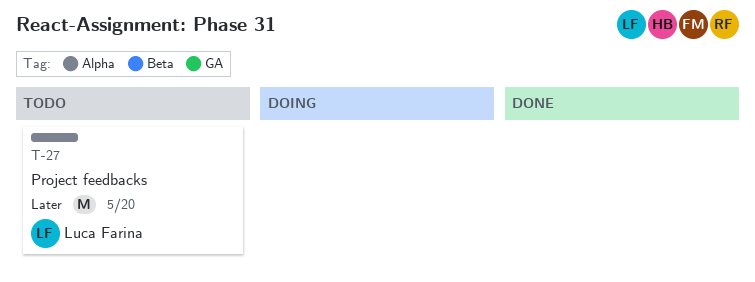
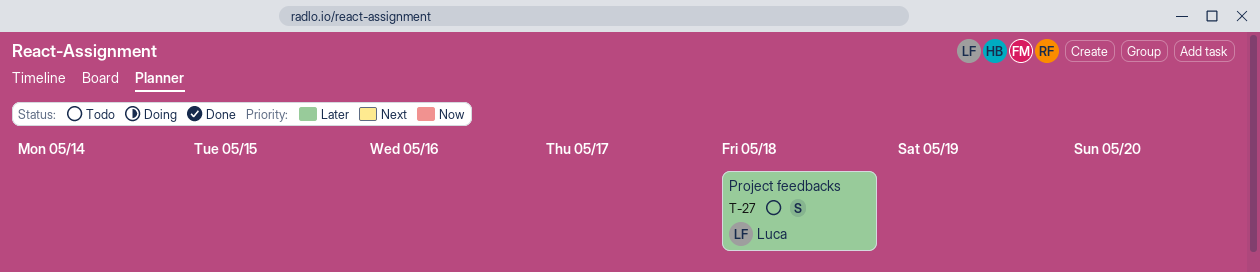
T-27, estimate: M -> S
T-27, due: May 20 -> May 18

